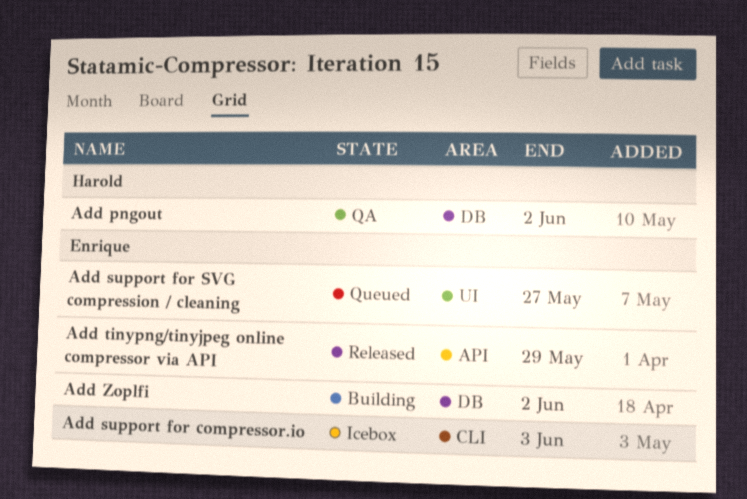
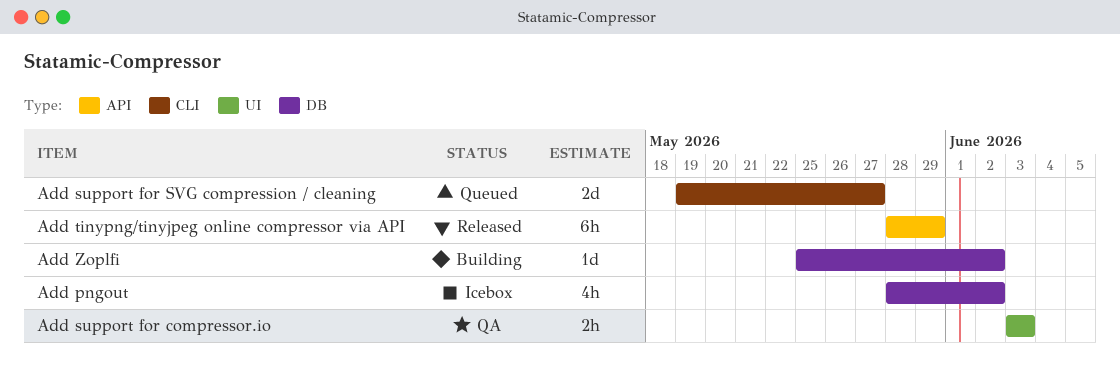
Add pngout, status: QA -> Icebox
Add support for compressor.io, status: Icebox -> QA
Add support for compressor.io, label: CLI -> UI
Add support for SVG compression / cleaning, label: UI -> CLI

